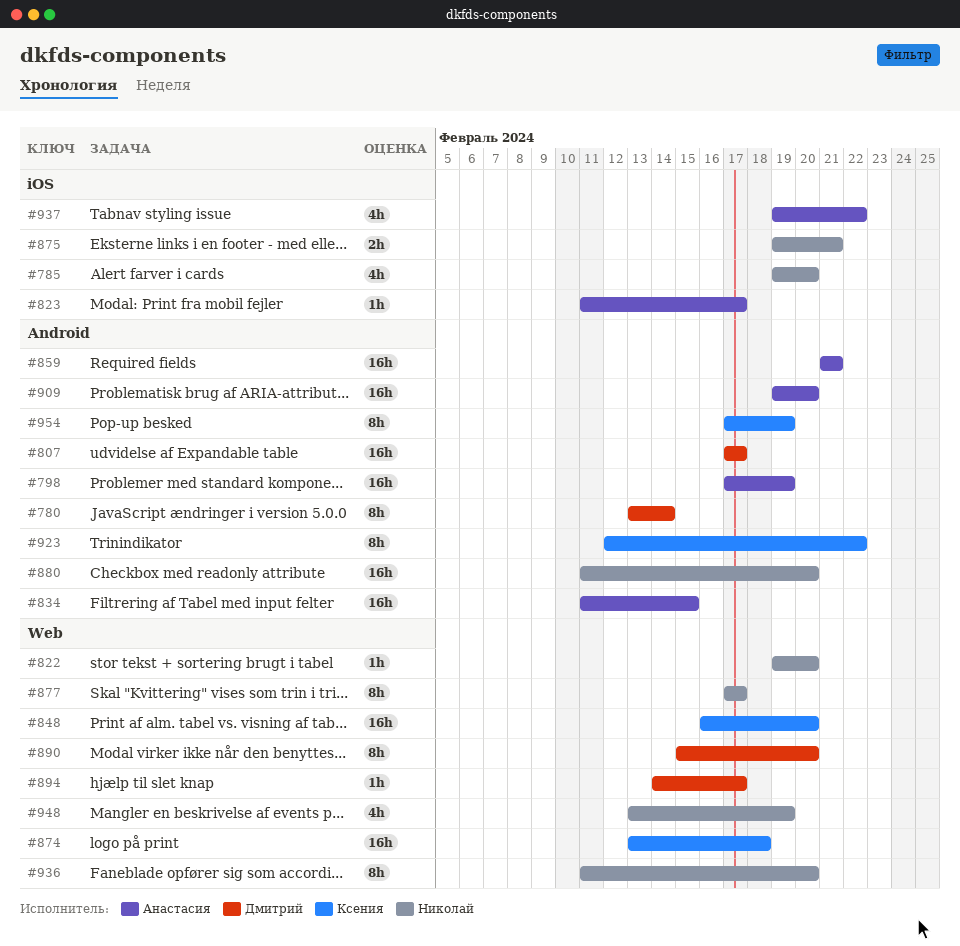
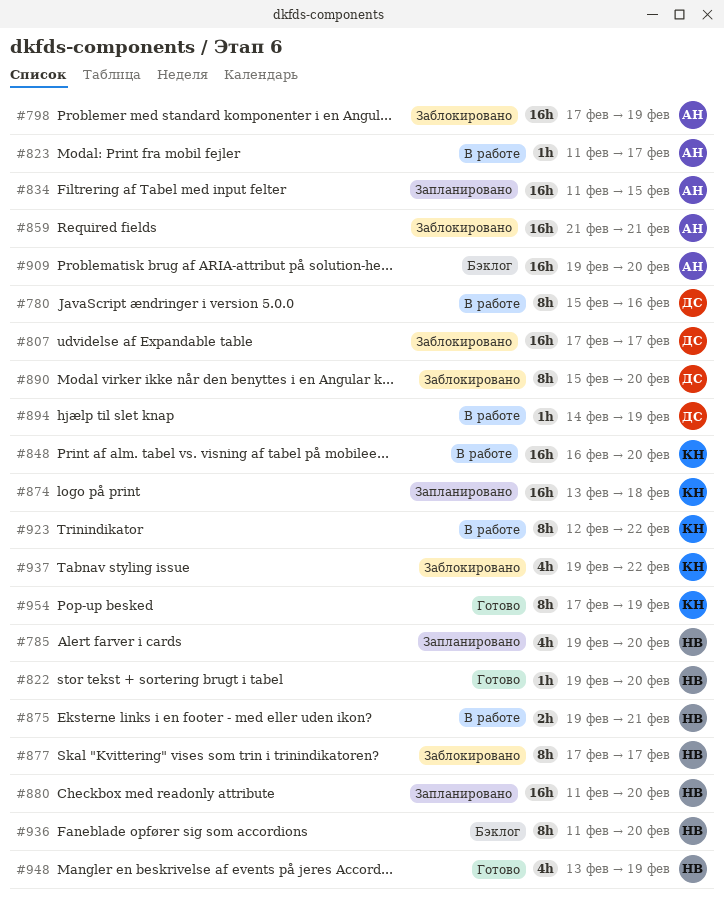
#780, start: Feb 13 -> Feb 15
#780, due: Feb 14 -> Feb 16
#894, due: Feb 17 -> Feb 19
#937, owner: Анастасия -> Ксения

